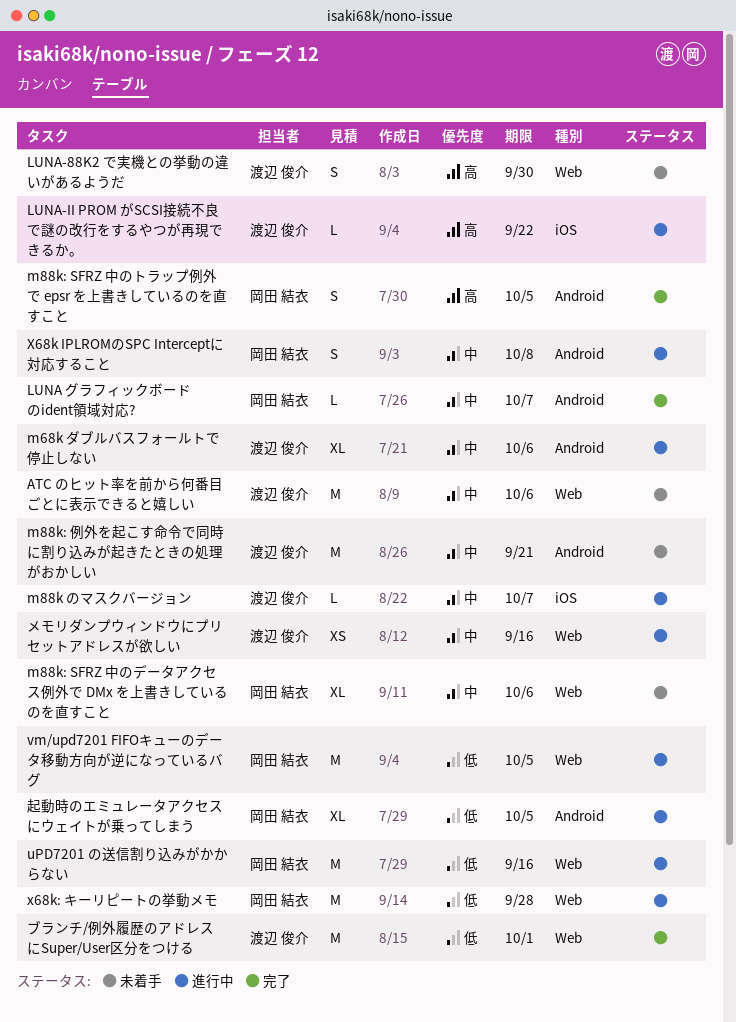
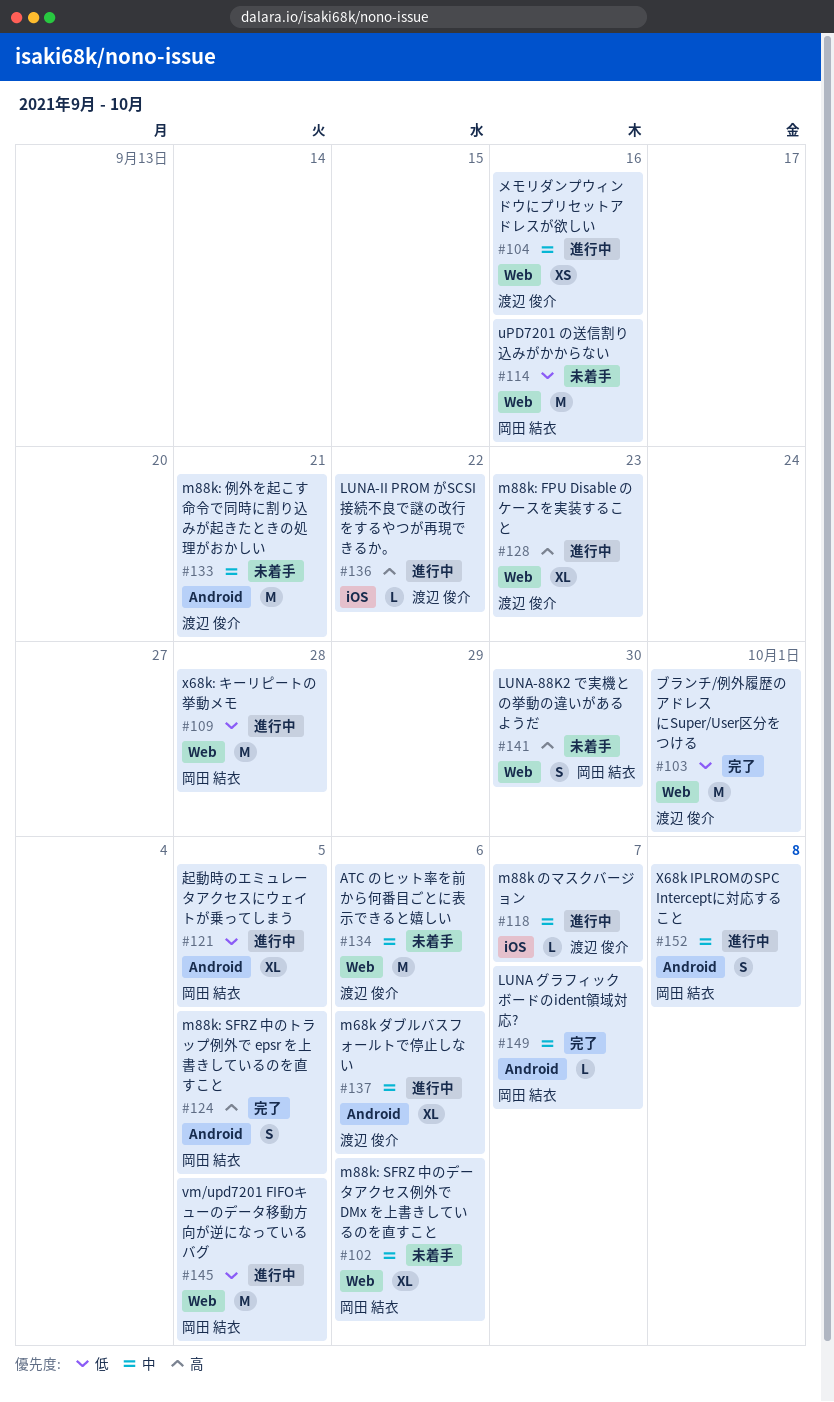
LUNA-88K2 で実機との挙動の違いがあるようだ, owner: 渡辺 俊介 -> 岡田 結衣
m88k: FPU Disable のケースを実装すること: none -> present
uPD7201 の送信割り込みがかからない, status: 進行中 -> 未着手

